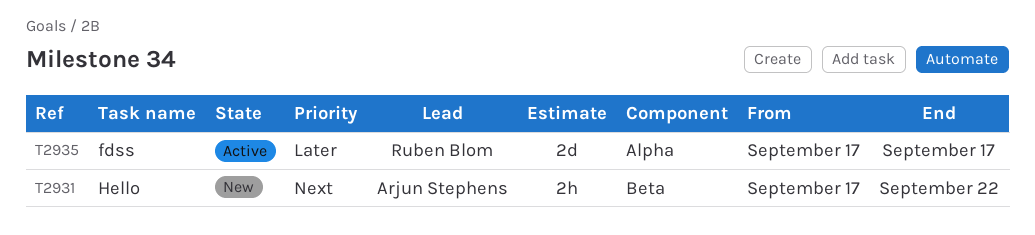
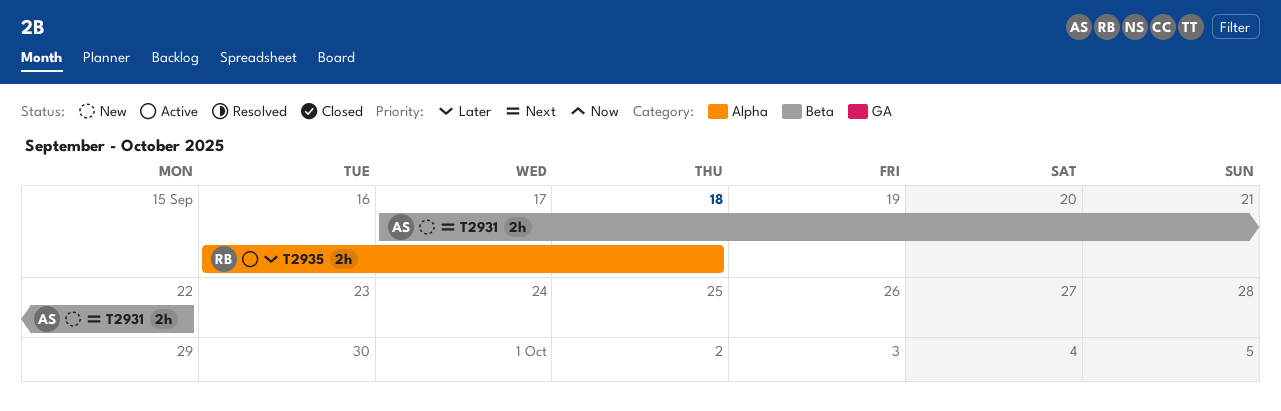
T2935, estimate: 2d -> 2h
T2935, start: Sep 17 -> Sep 16
T2935, due: Sep 17 -> Sep 18

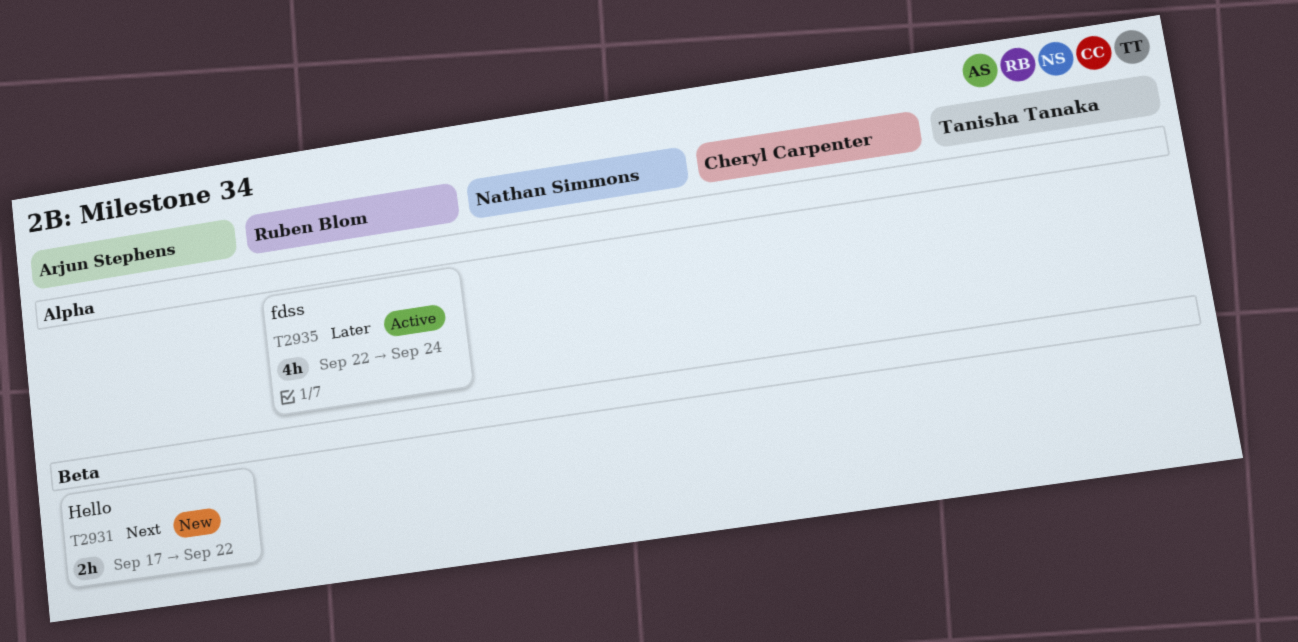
T2935, estimate: 2h -> 4h
T2935, start: Sep 16 -> Sep 22
T2935, due: Sep 18 -> Sep 24

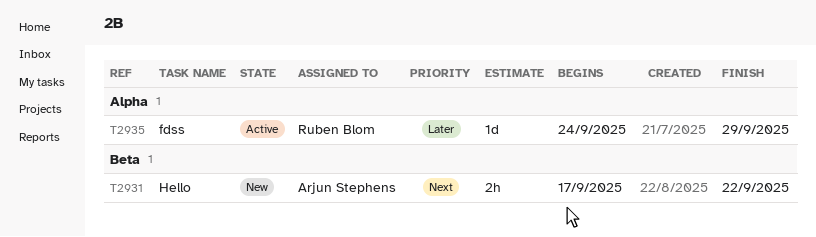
T2935, estimate: 4h -> 1d
T2935, start: Sep 22 -> Sep 24
T2935, due: Sep 24 -> Sep 29

